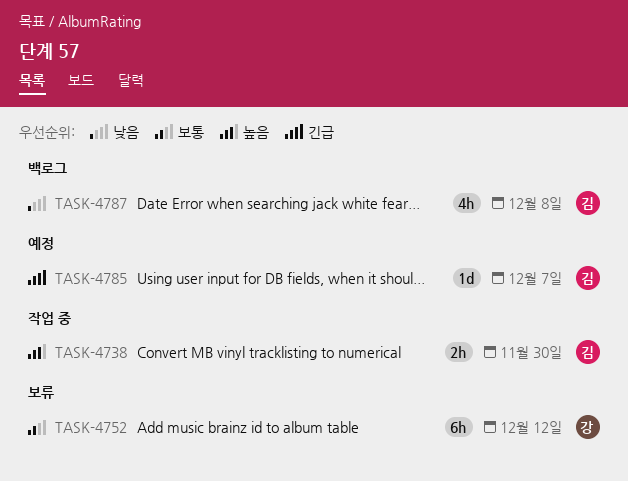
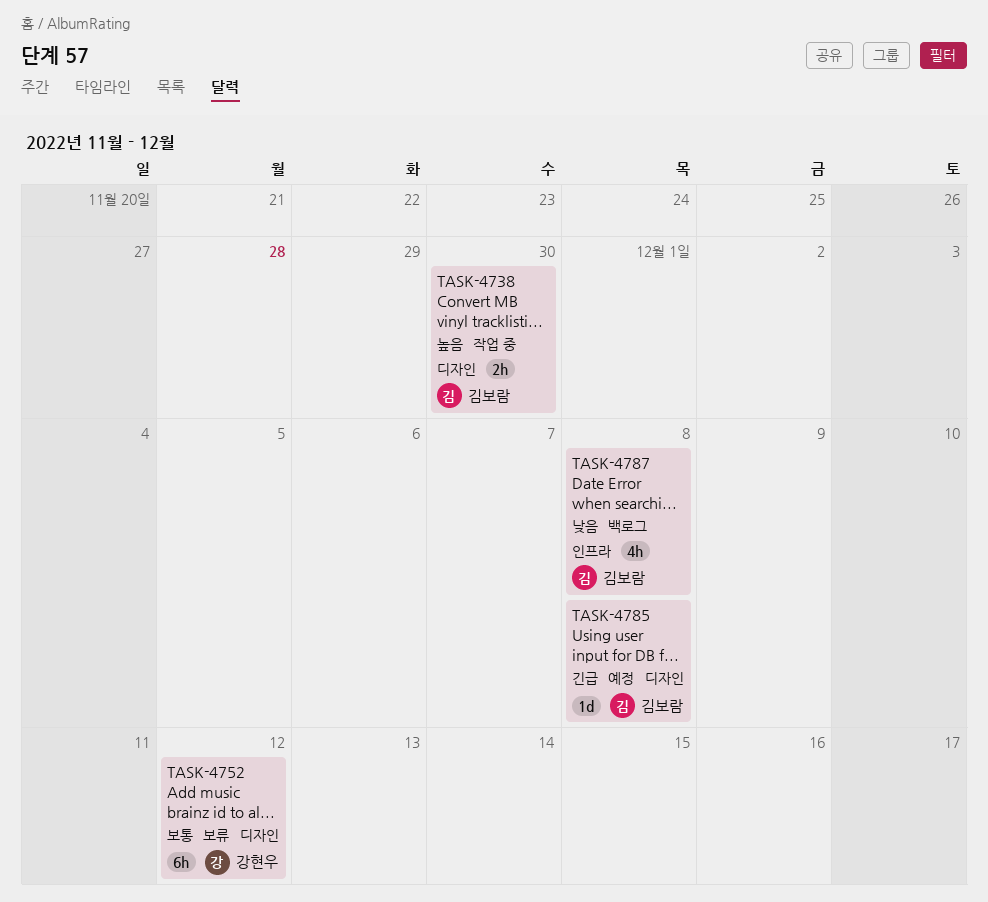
TASK-4785, due: Dec 7 -> Dec 8

